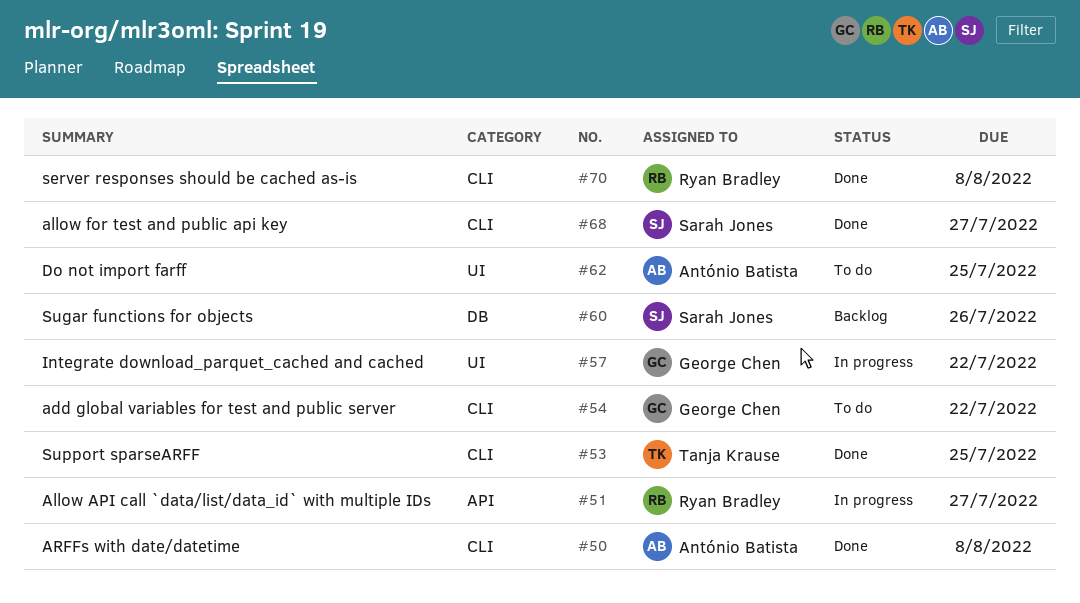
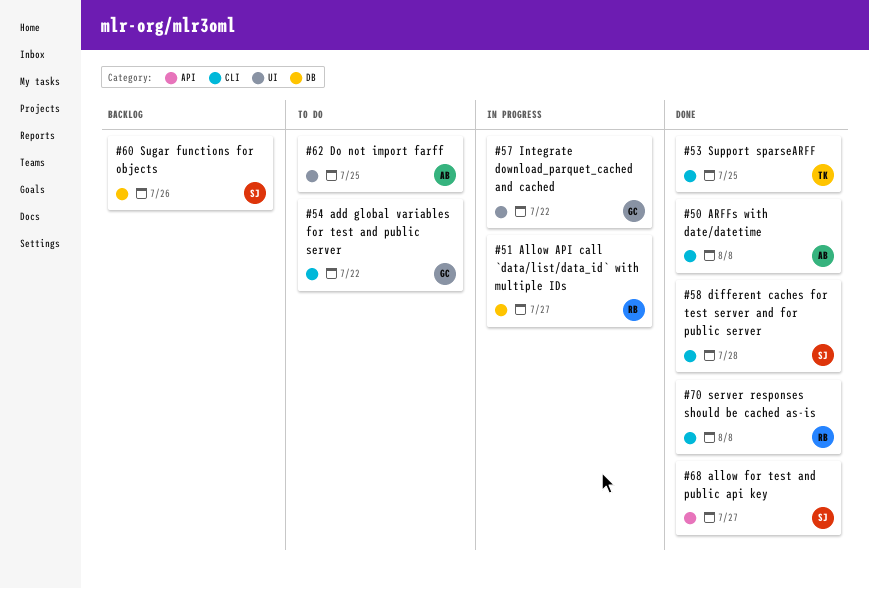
#51, label: API -> DB
#58: none -> present
#68, label: CLI -> API

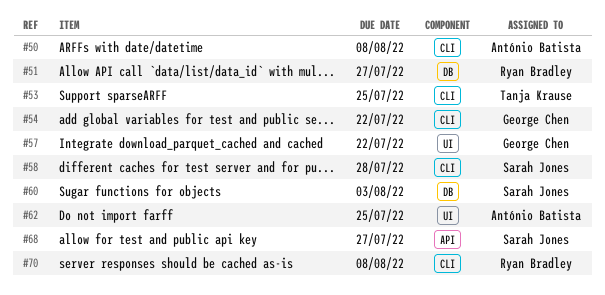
#60, due: Jul 26 -> Aug 3

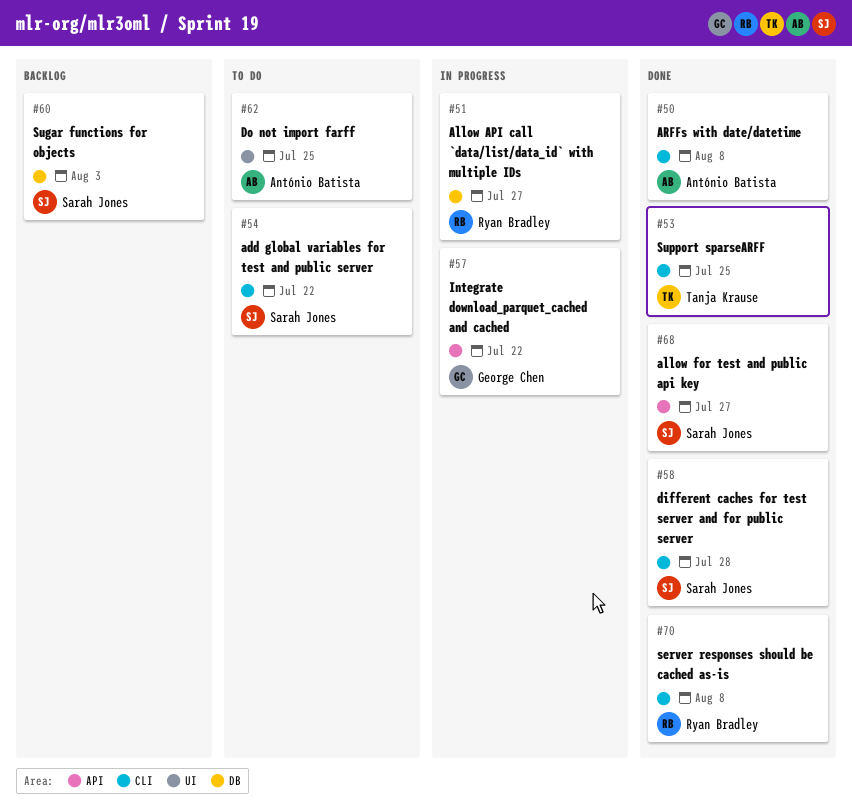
#54, owner: George Chen -> Sarah Jones
#57, label: UI -> API

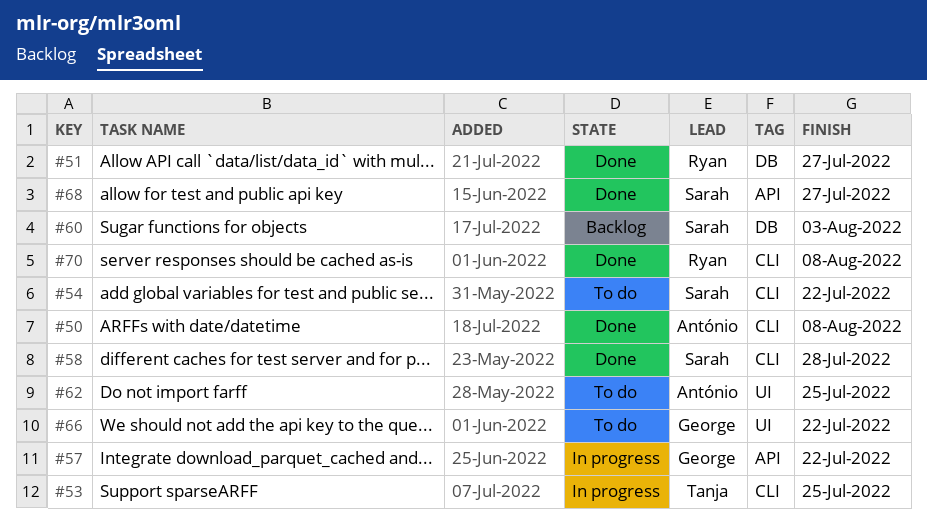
#51, status: In progress -> Done
#53, status: Done -> In progress
#66: none -> present

